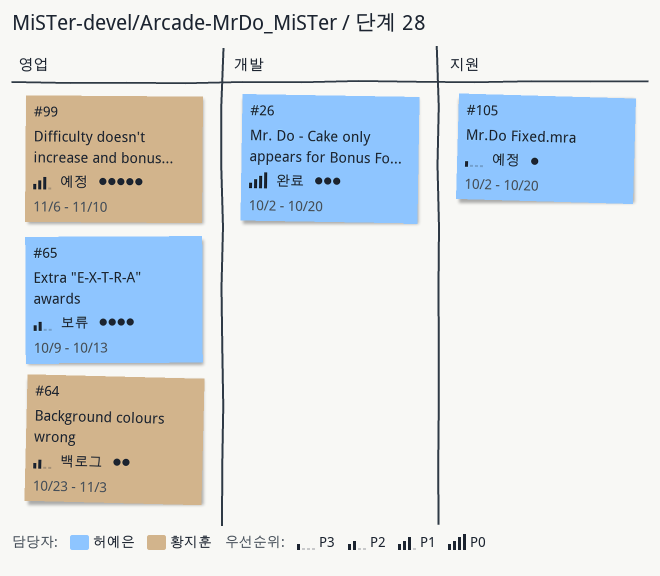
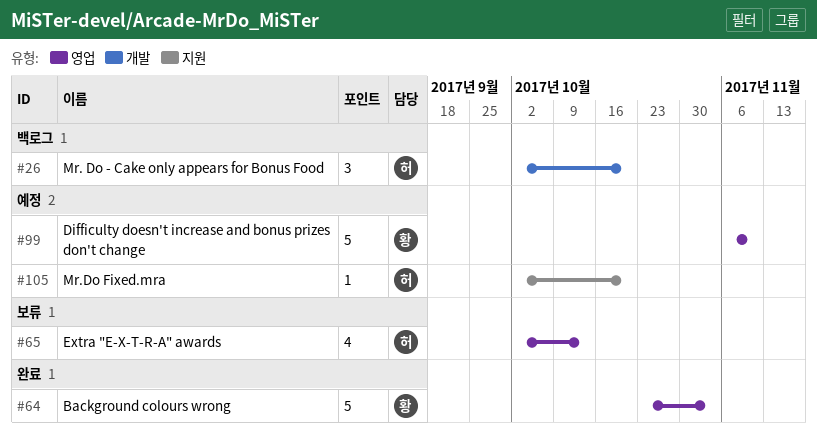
#26, status: 완료 -> 백로그
#64, status: 백로그 -> 완료
#64, estimate: 2 -> 5
#65, start: Oct 9 -> Oct 2

